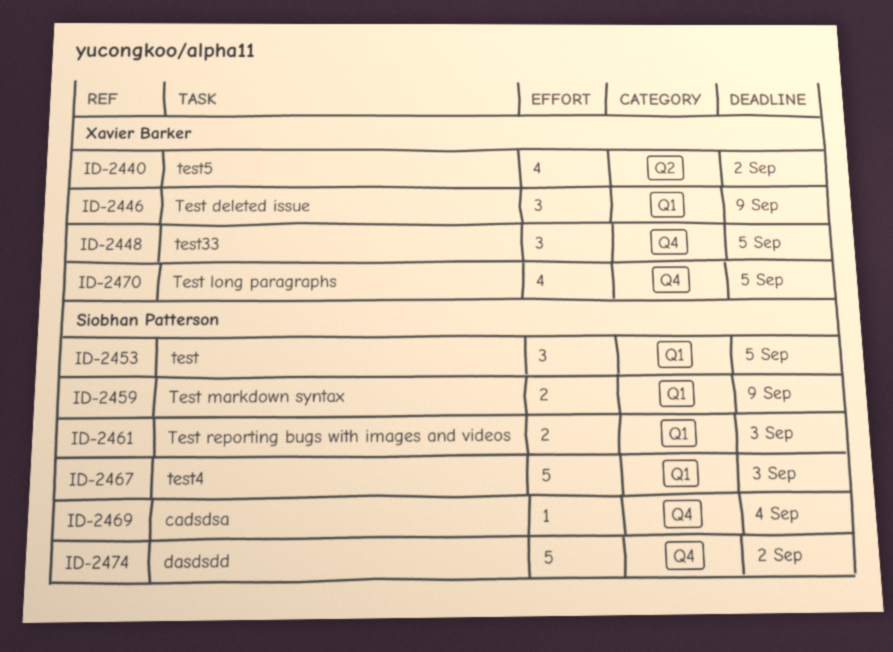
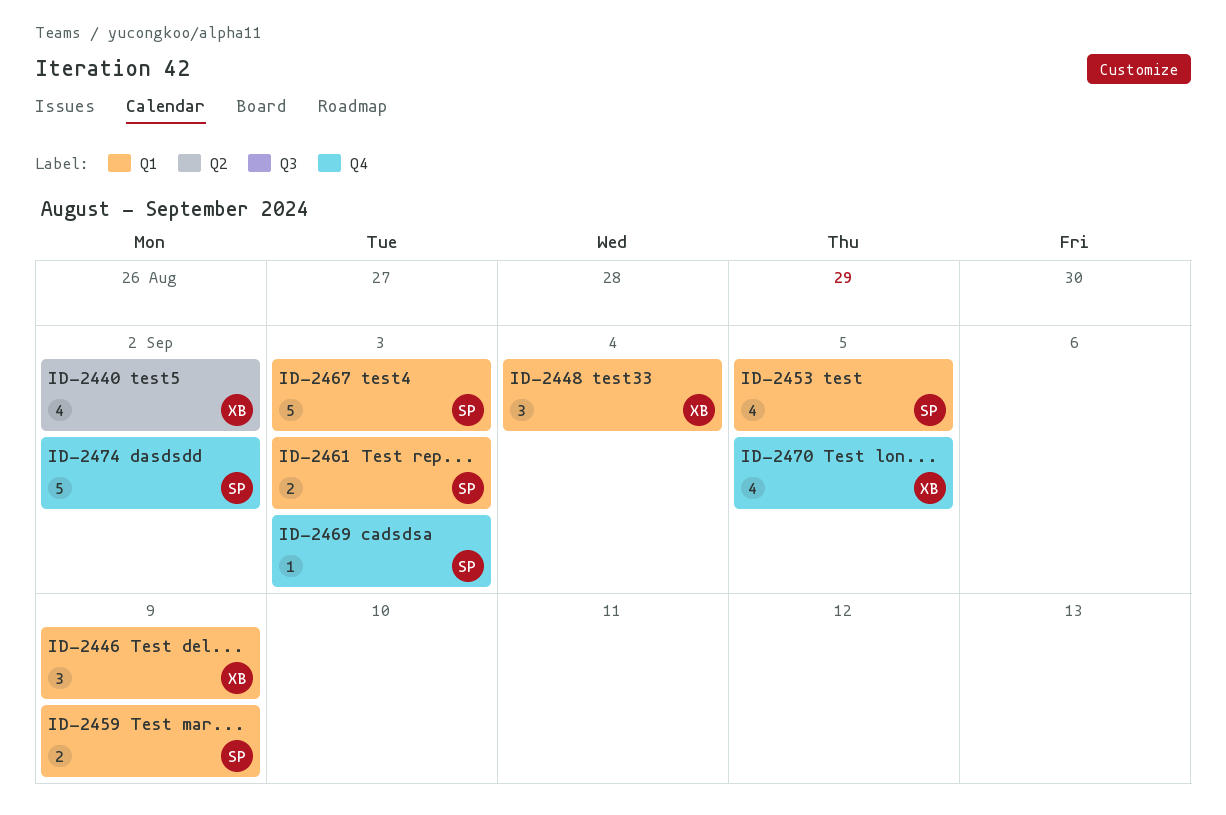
ID-2448, label: Q4 -> Q1
ID-2448, due: Sep 5 -> Sep 4
ID-2453, estimate: 3 -> 4
ID-2469, due: Sep 4 -> Sep 3

